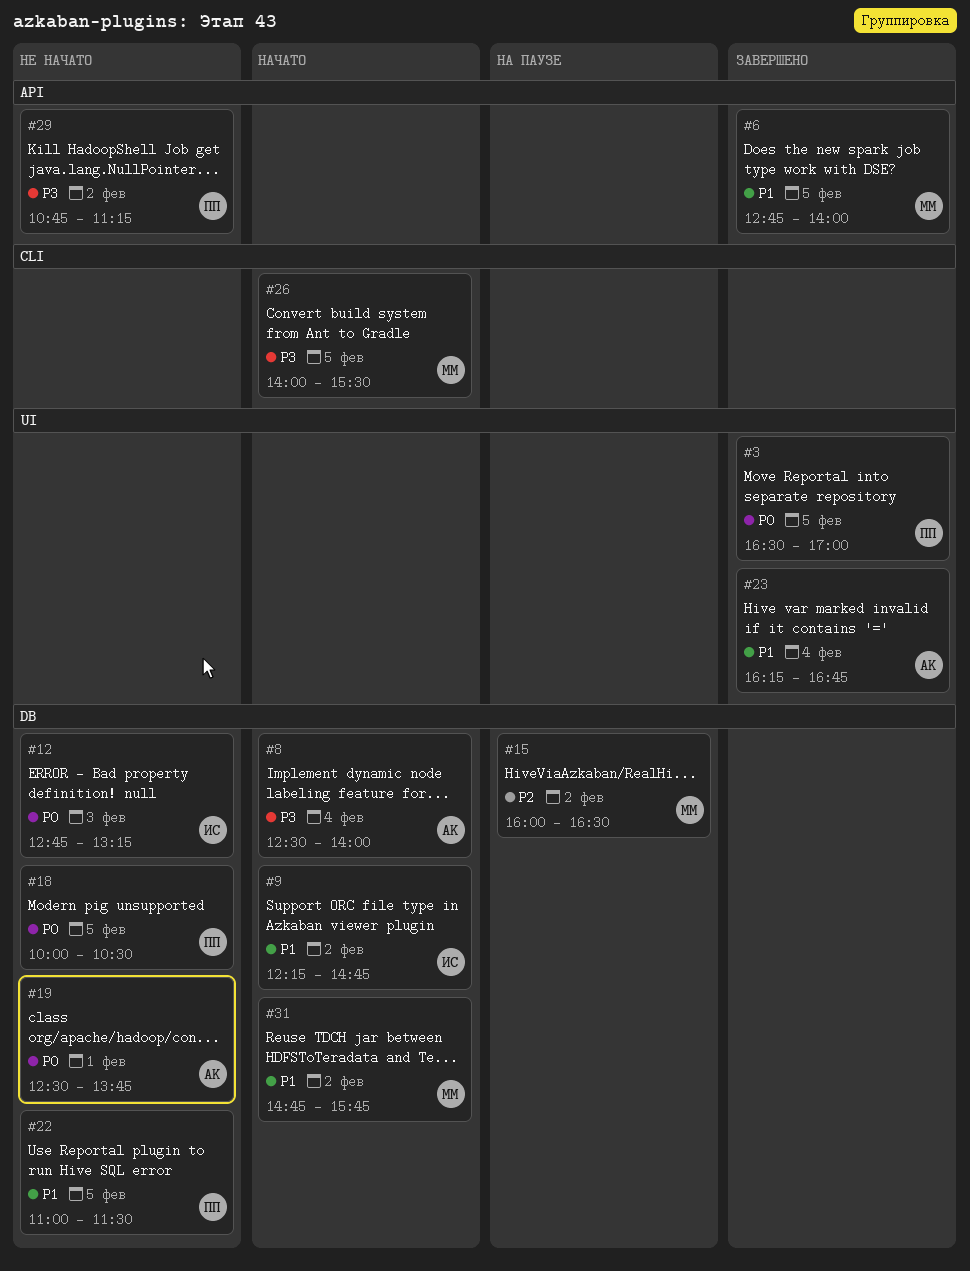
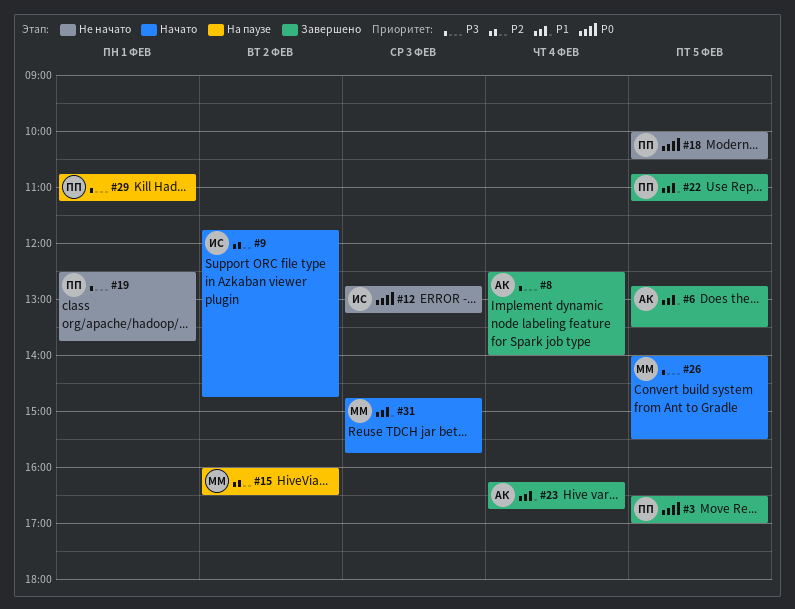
#6, owner: ММ -> АК
#6, ends: 14:00 -> 13:30
#8, status: Начато -> Завершено
#9, priority: P1 -> P2
#9, begins: 12:15 -> 11:45
#19, owner: АК -> ПП
#19, priority: P0 -> P3
#22, status: Не начато -> Завершено
#22, begins: 11:00 -> 10:45
#22, ends: 11:30 -> 11:15
#29, status: Не начато -> На паузе
#29, day: Feb 2 -> Feb 1
#31, day: Feb 2 -> Feb 3

